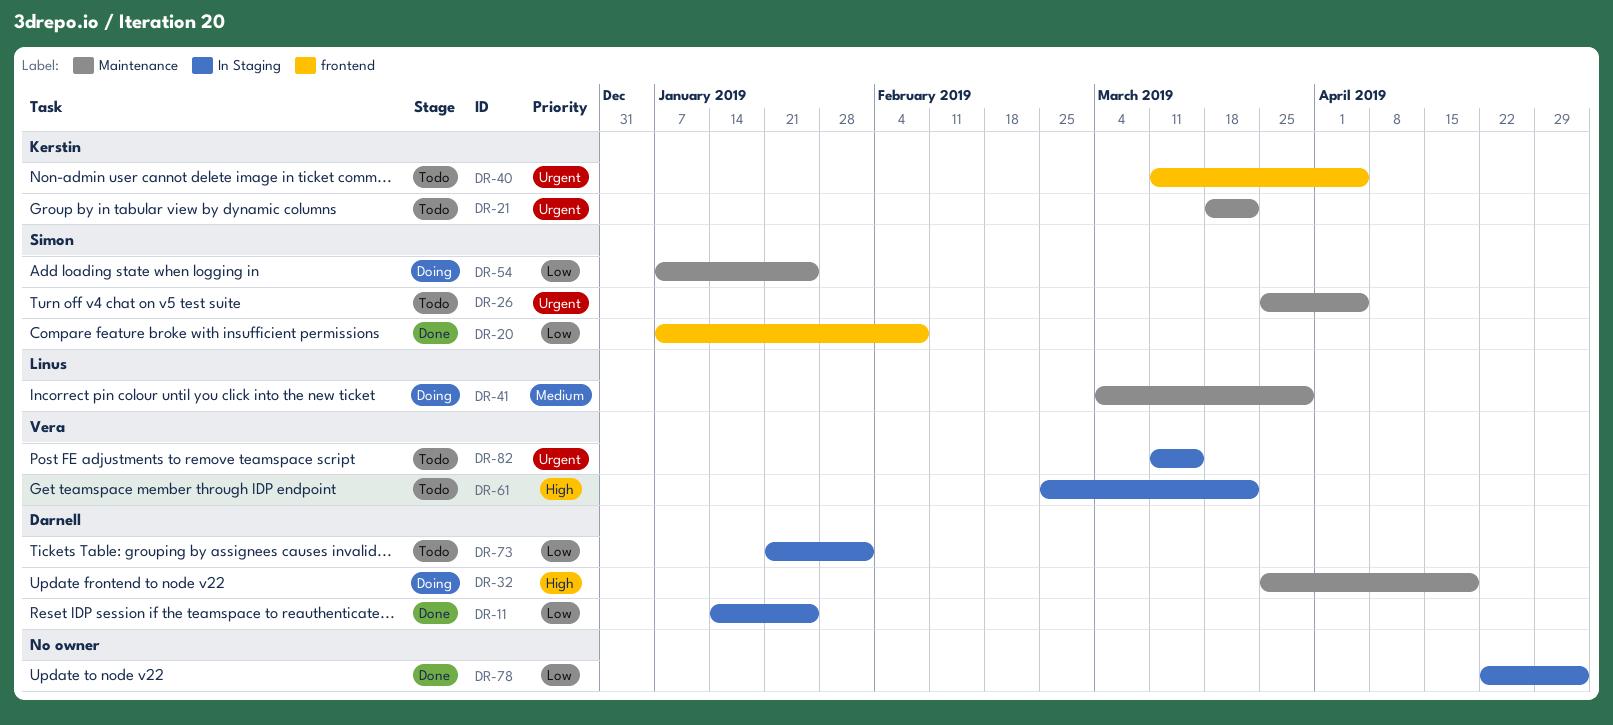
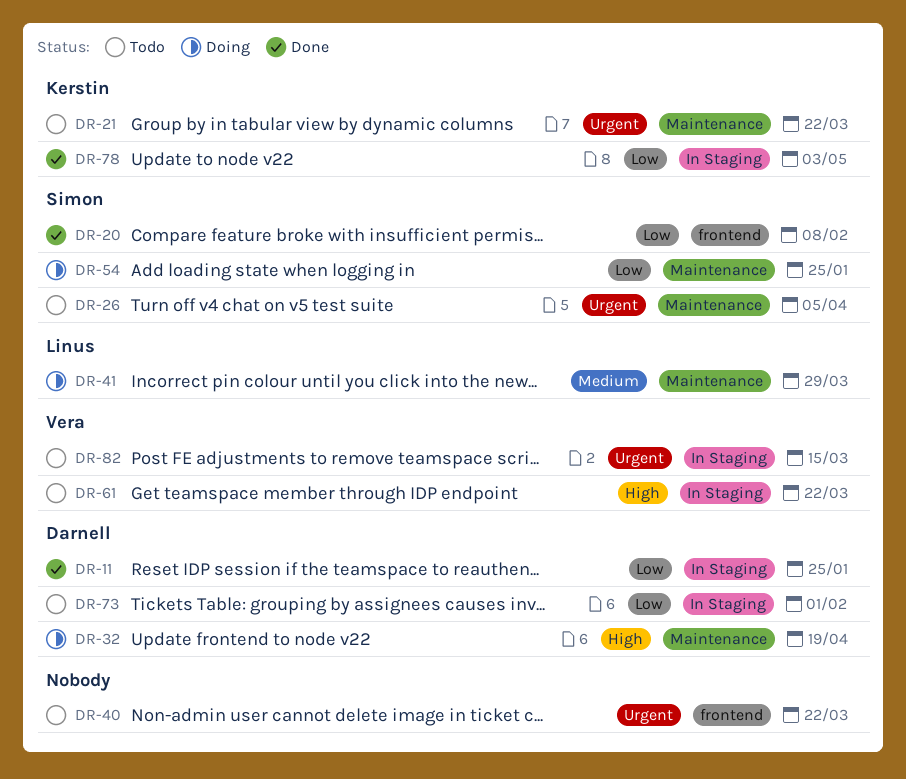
DR-40, owner: Kerstin -> none
DR-40, due: Apr 5 -> Mar 22
DR-78, owner: none -> Kerstin

